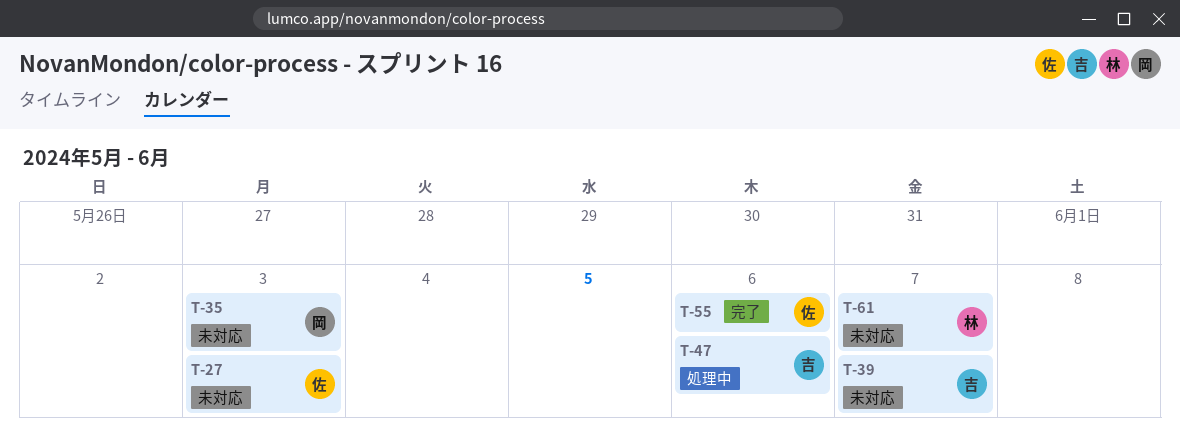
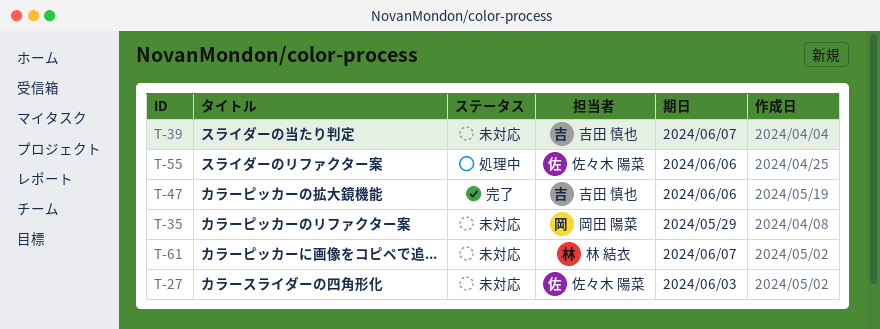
T-35, due: Jun 3 -> May 29
T-47, status: 処理中 -> 完了
T-55, status: 完了 -> 処理中

